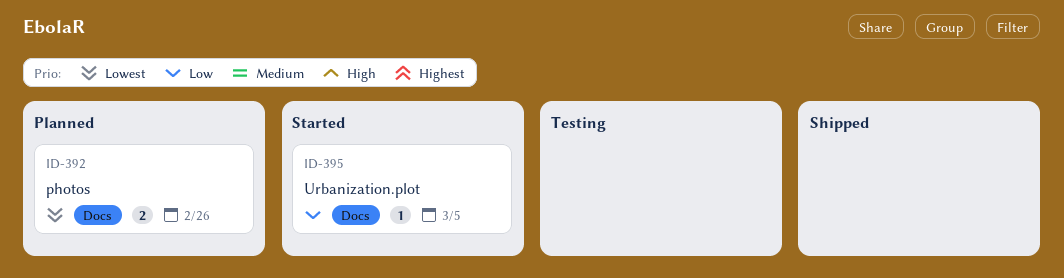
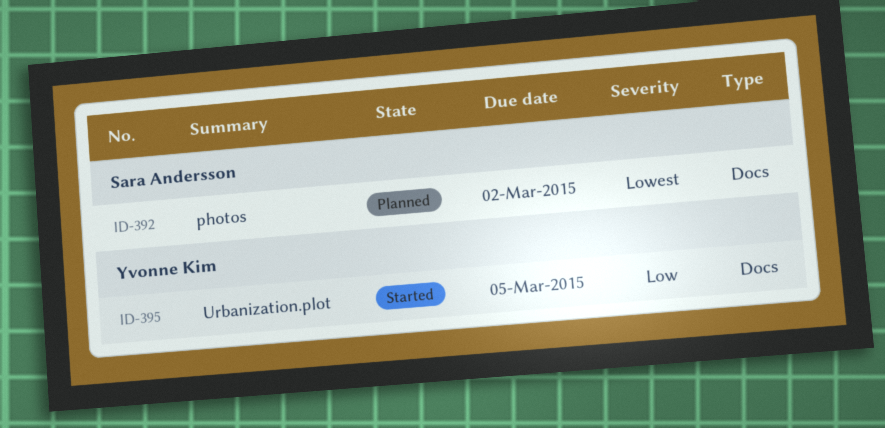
ID-392, due: Feb 26 -> Mar 2

